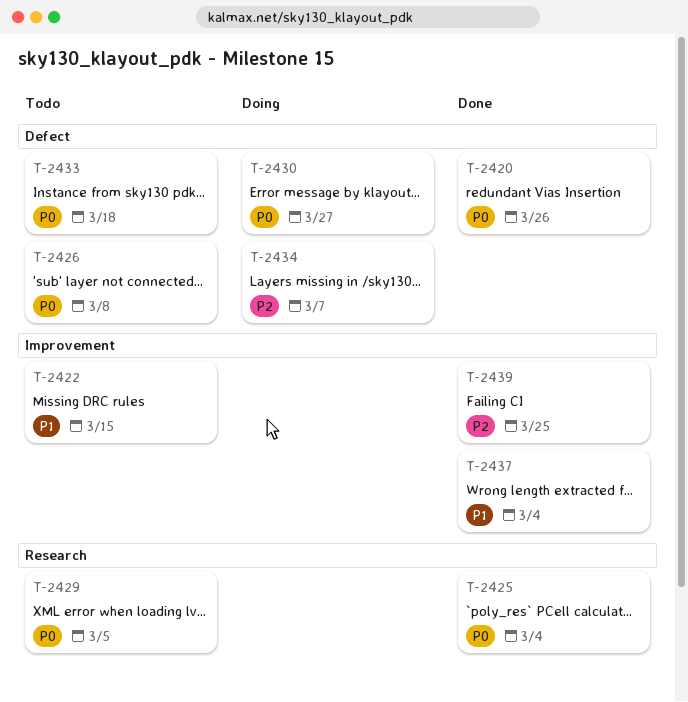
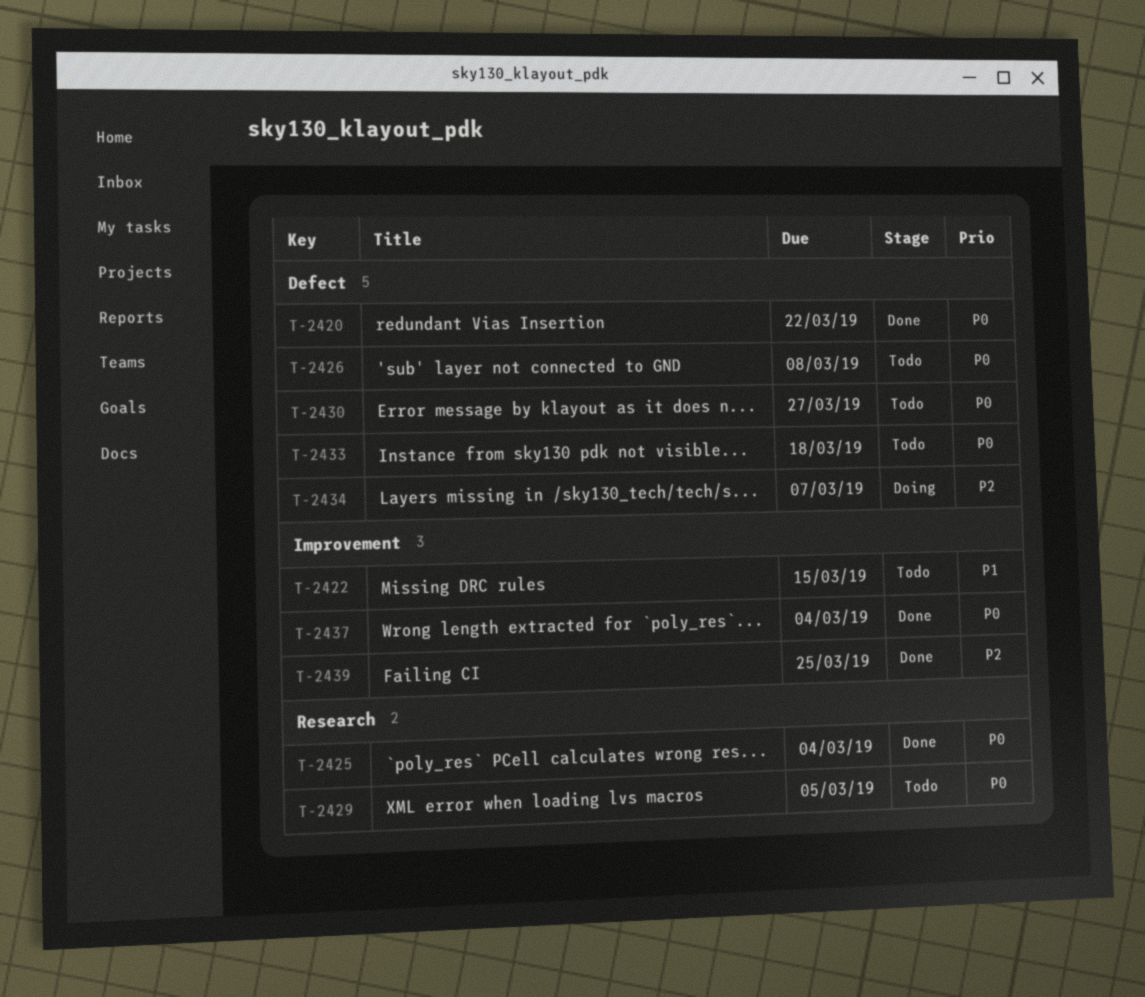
T-2420, due: Mar 26 -> Mar 22
T-2430, status: Doing -> Todo
T-2437, priority: P1 -> P0

